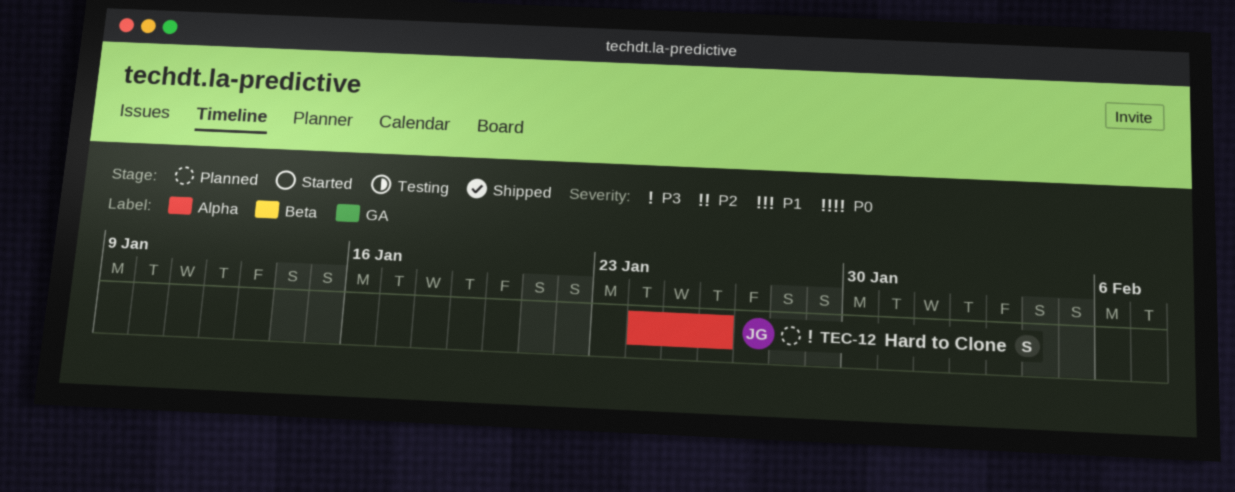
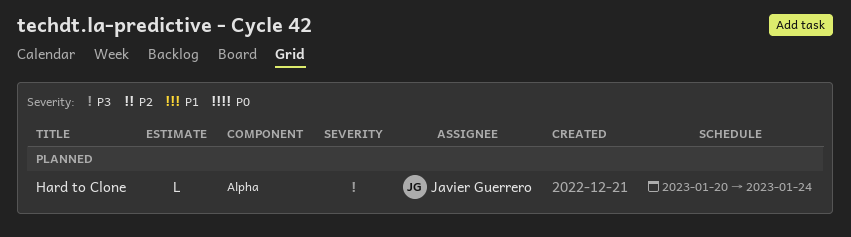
Hard to Clone, estimate: S -> L
Hard to Clone, start: Jan 24 -> Jan 20
Hard to Clone, due: Jan 26 -> Jan 24

